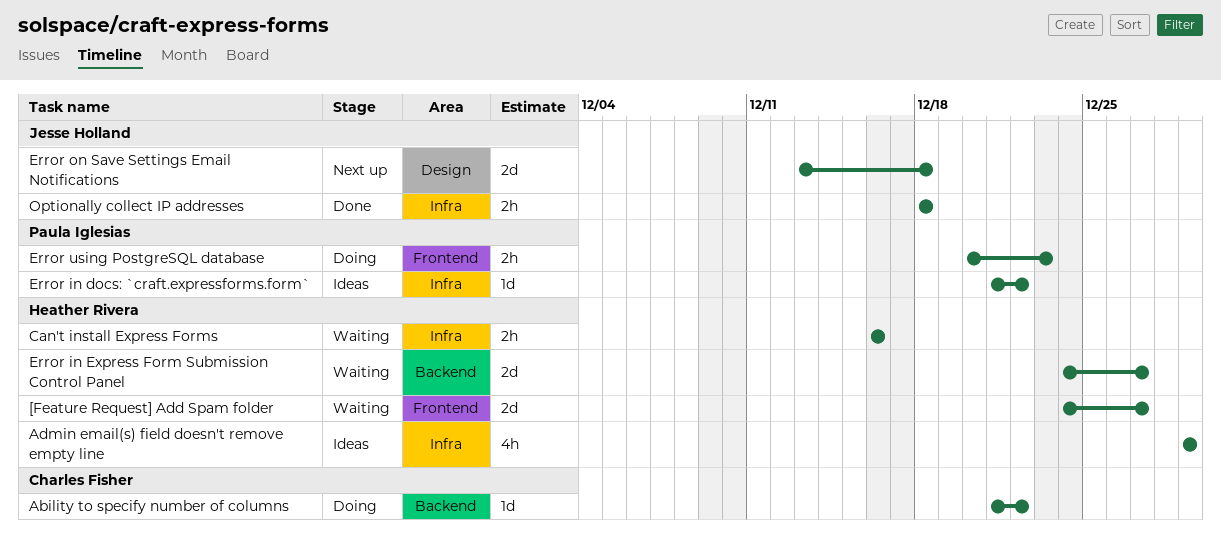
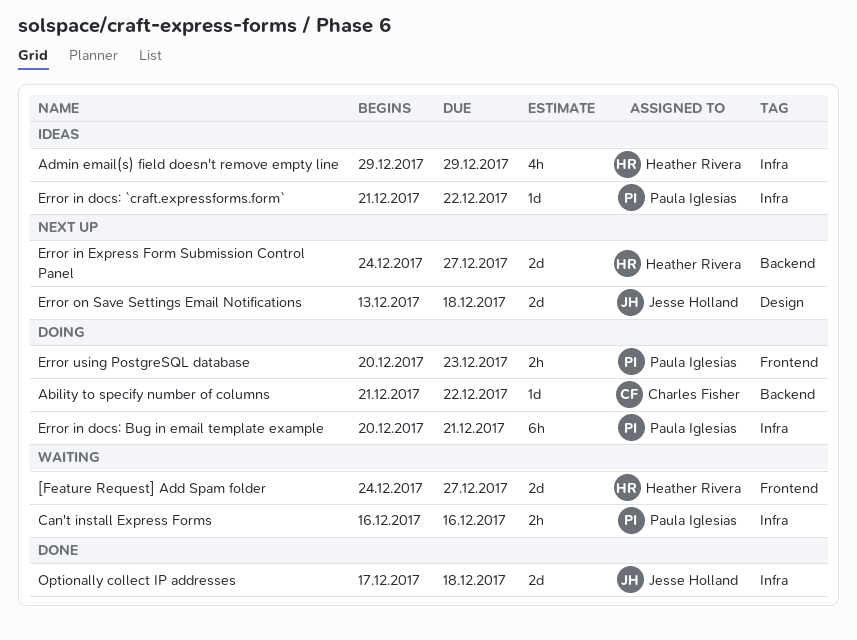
Can't install Express Forms, owner: Heather Rivera -> Paula Iglesias
Error in docs: Bug in email template example: none -> present
Error in Express Form Submission Control Panel, status: Waiting -> Next up
Optionally collect IP addresses, estimate: 2h -> 2d
Optionally collect IP addresses, start: Dec 18 -> Dec 17

